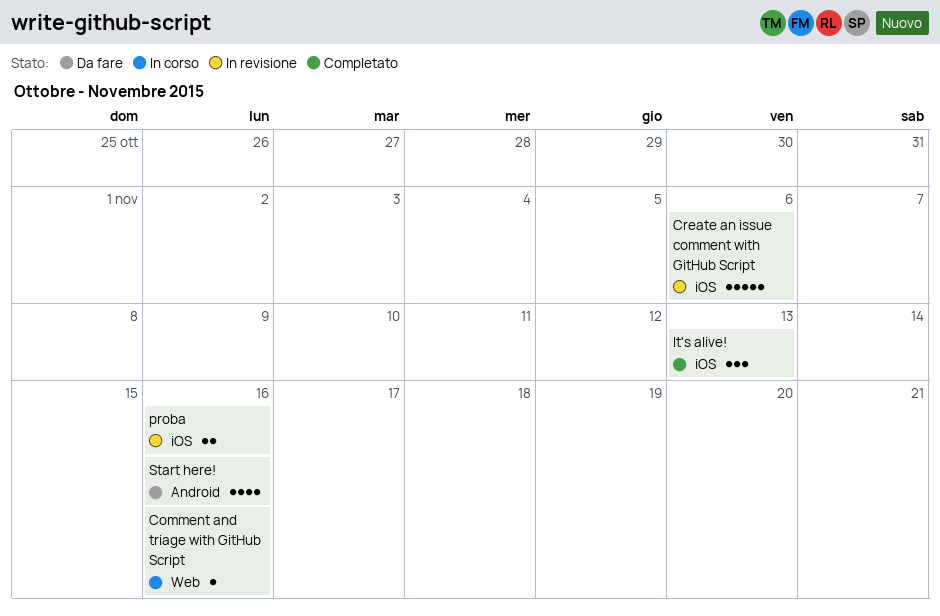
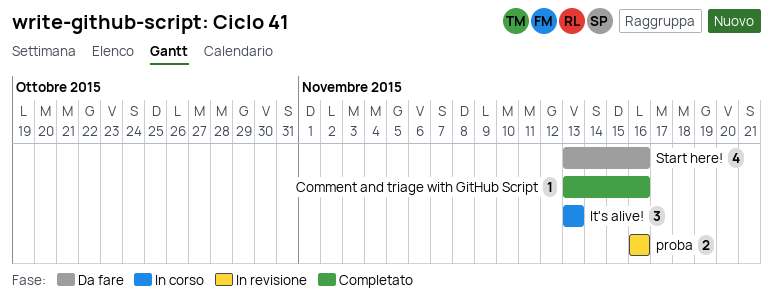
Comment and triage with GitHub Script, status: In corso -> Completato
Create an issue comment with GitHub Script: present -> none
It's alive!, status: Completato -> In corso

